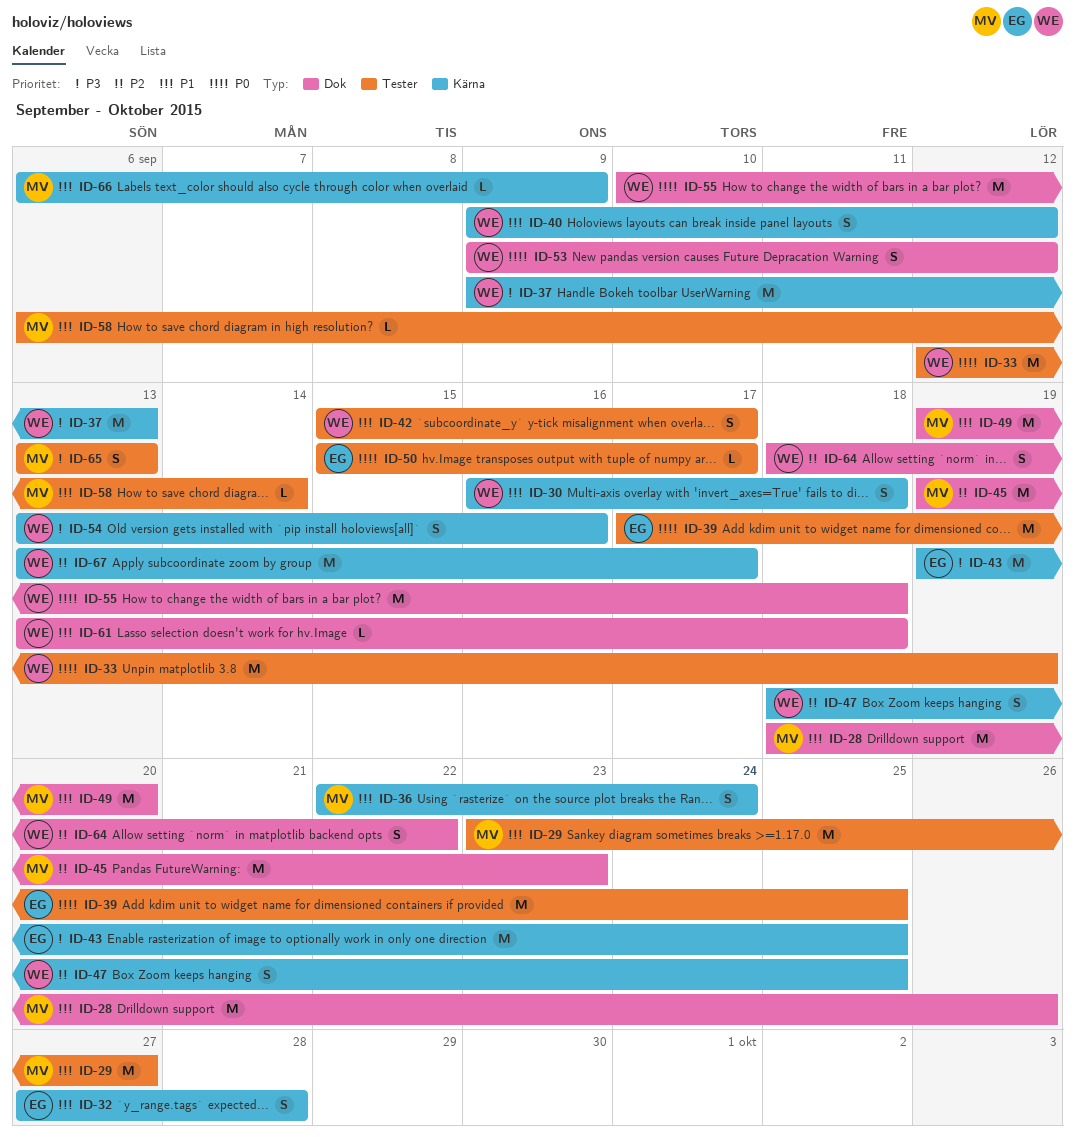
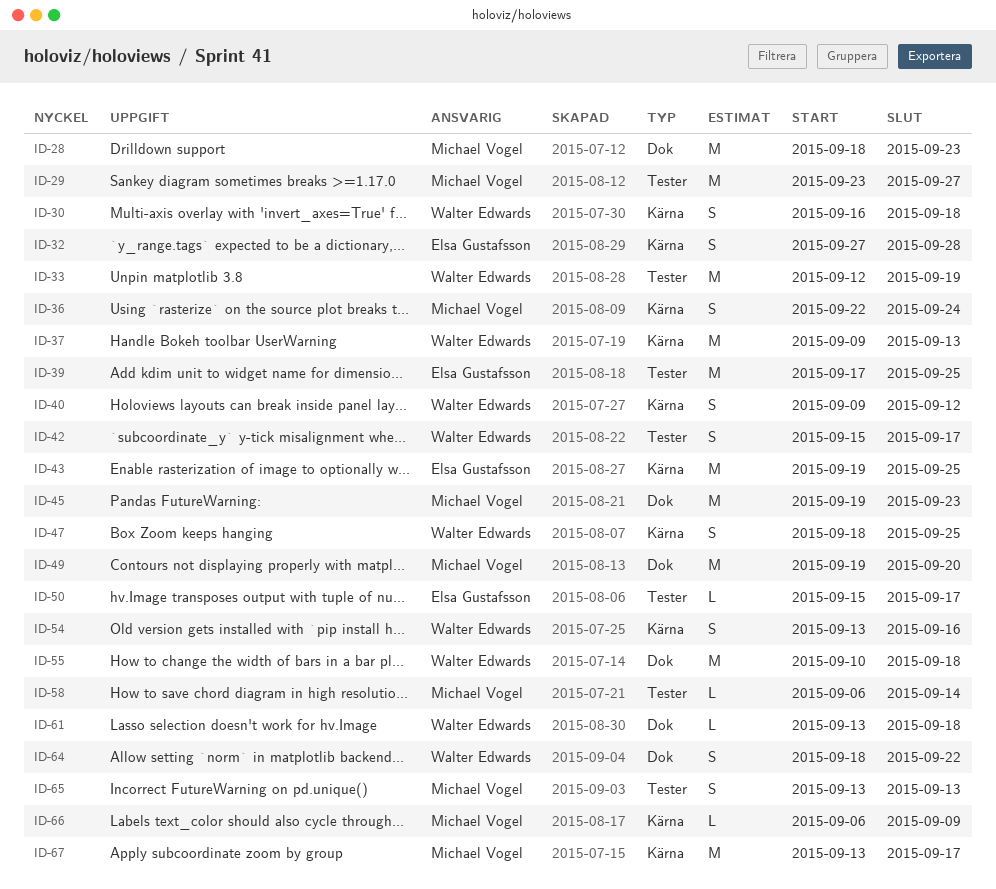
ID-28, due: Sep 26 -> Sep 23
ID-53: present -> none
ID-67, owner: Walter Edwards -> Michael Vogel

